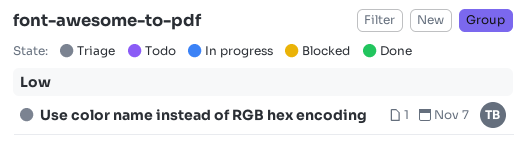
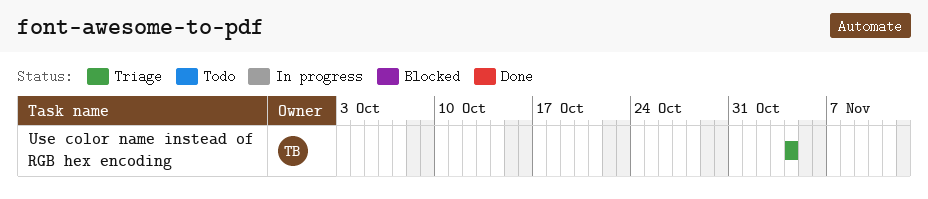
Use color name instead of RGB hex encoding, due: Nov 7 -> Nov 4

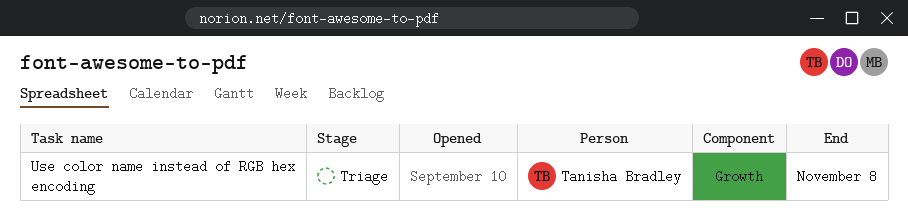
Use color name instead of RGB hex encoding, due: Nov 4 -> Nov 8

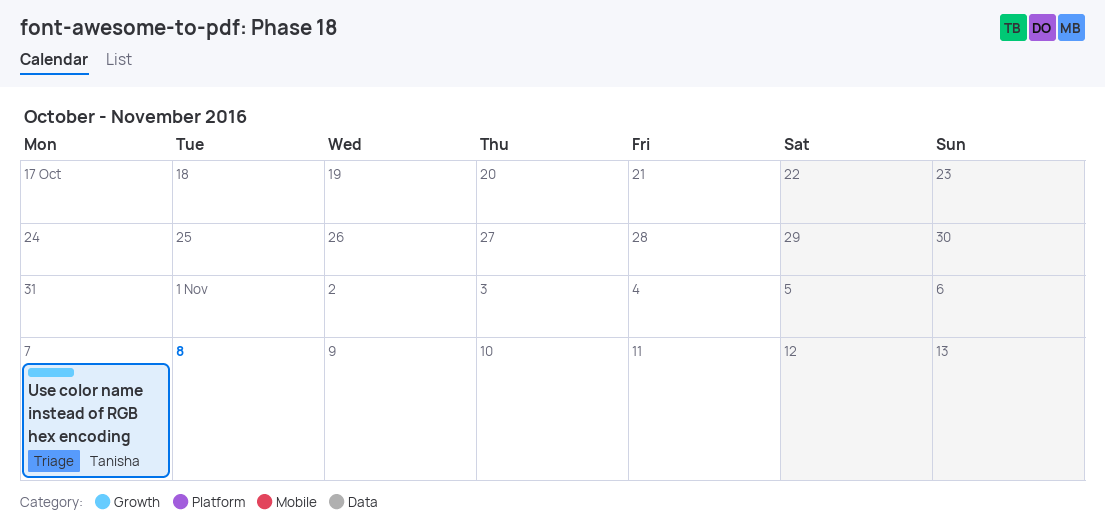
Use color name instead of RGB hex encoding, due: Nov 8 -> Nov 7

